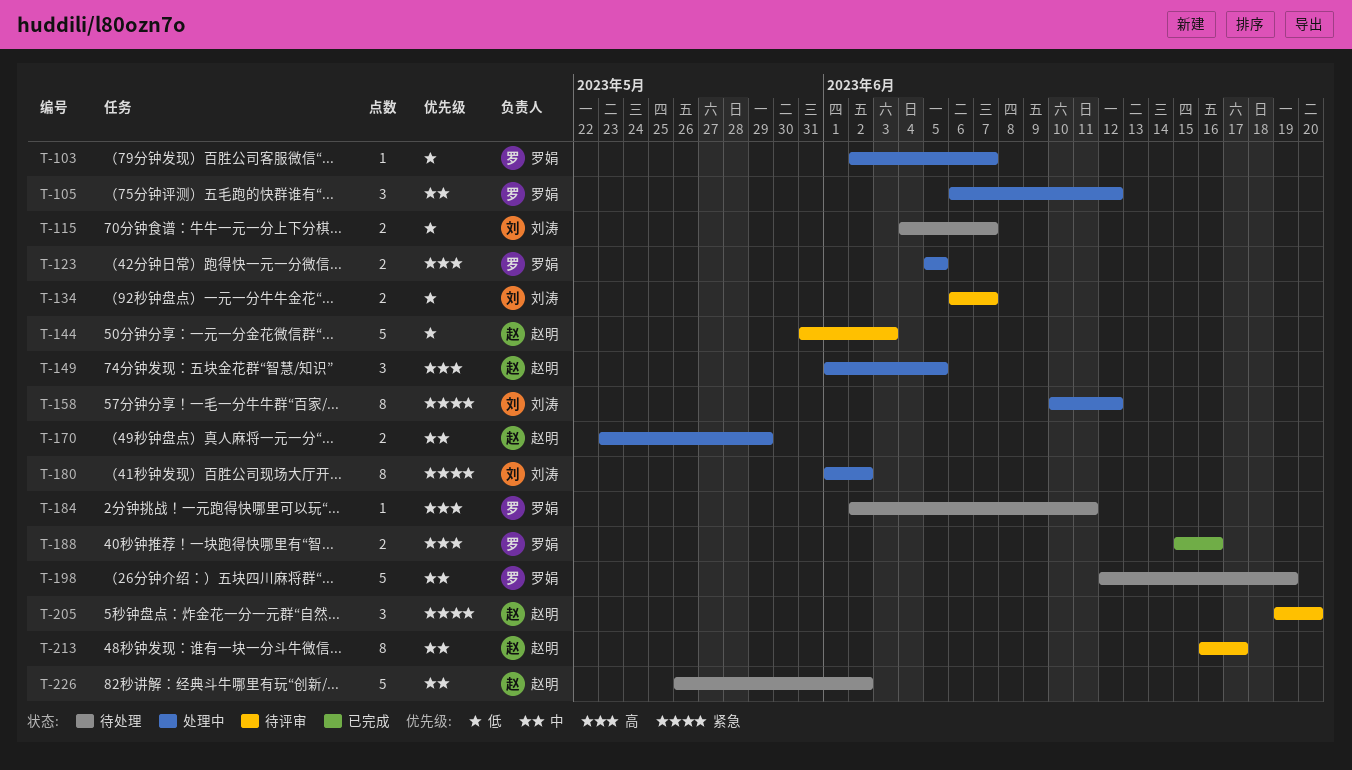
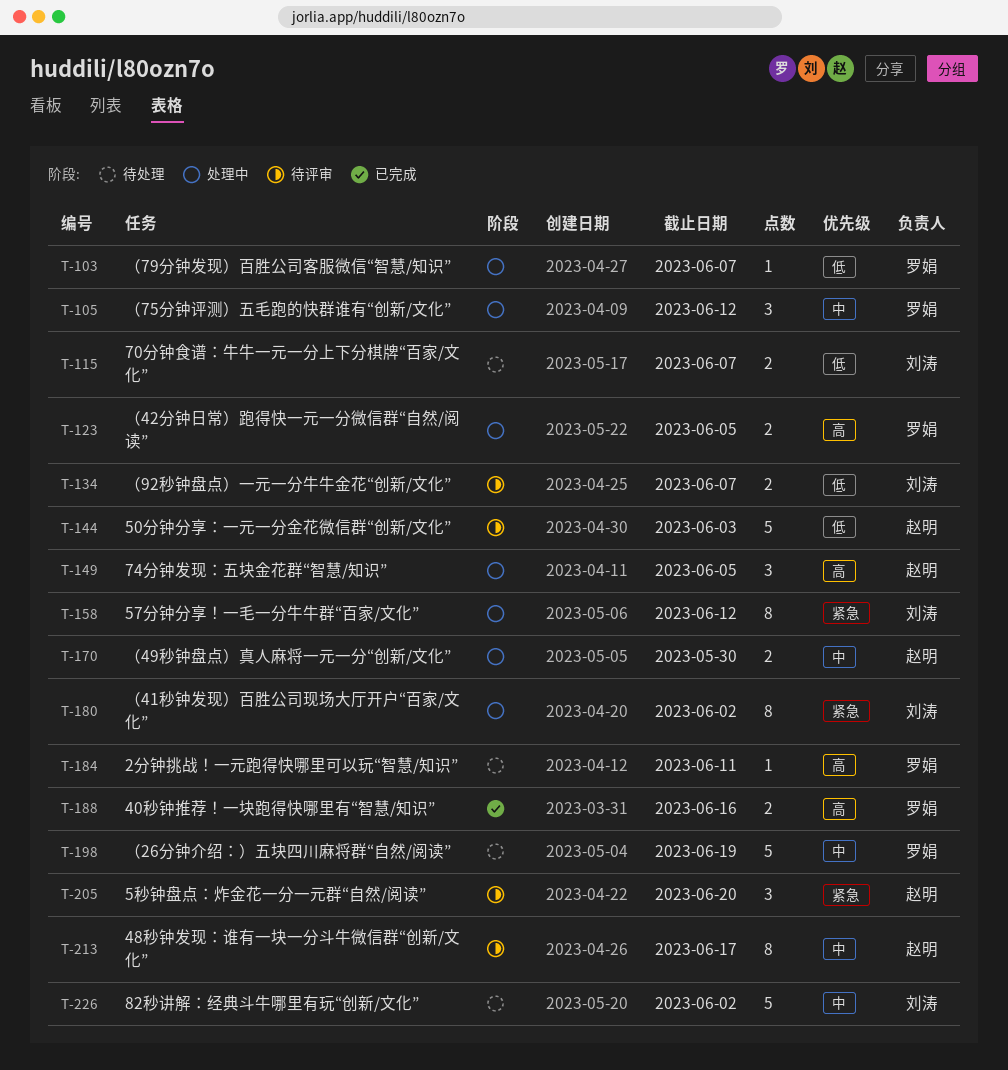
T-170, due: May 29 -> May 30
T-226, owner: 赵明 -> 刘涛

